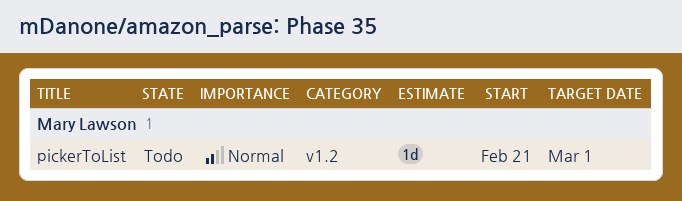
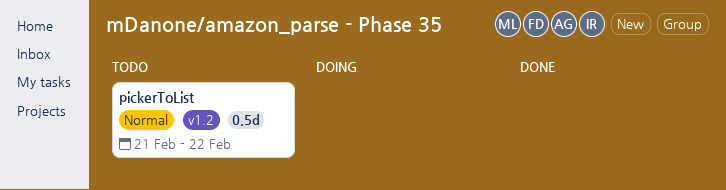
pickerToList, estimate: 1d -> 0.5d
pickerToList, due: Mar 1 -> Feb 22

